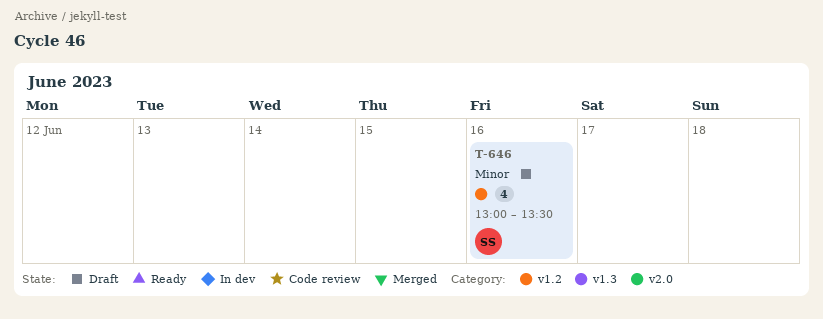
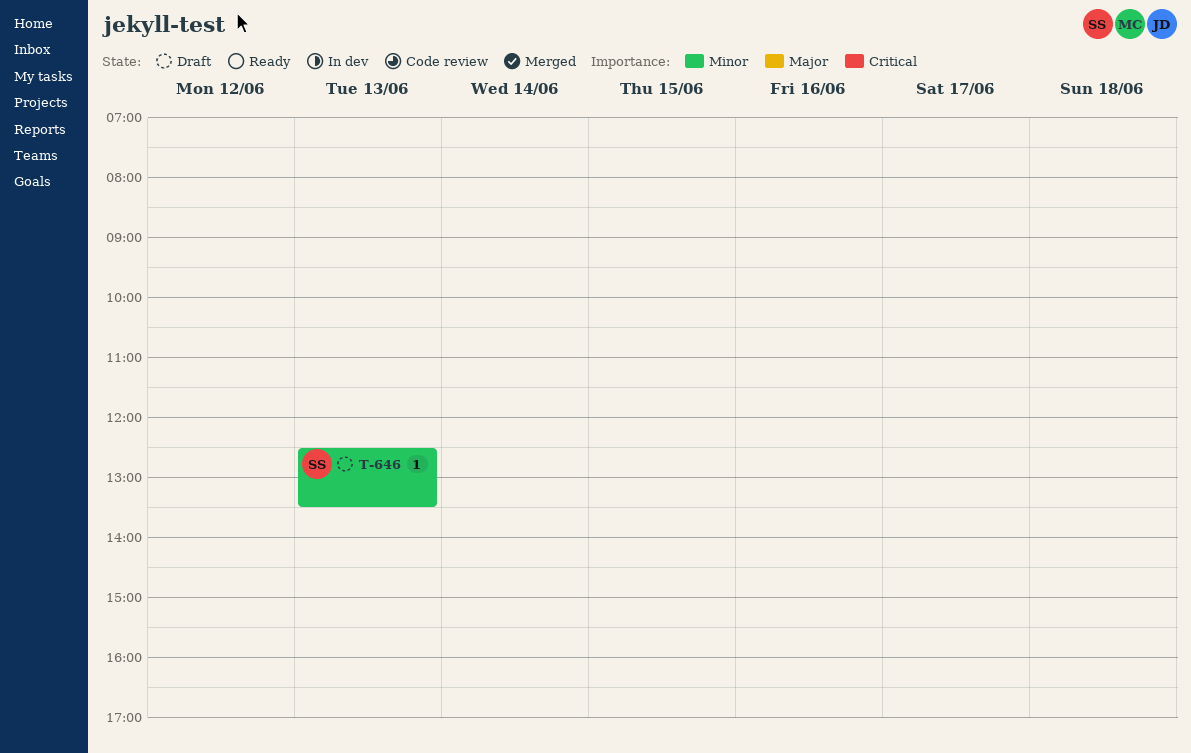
T-646, estimate: 4 -> 1
T-646, day: Jun 16 -> Jun 13
T-646, begins: 13:00 -> 12:30

